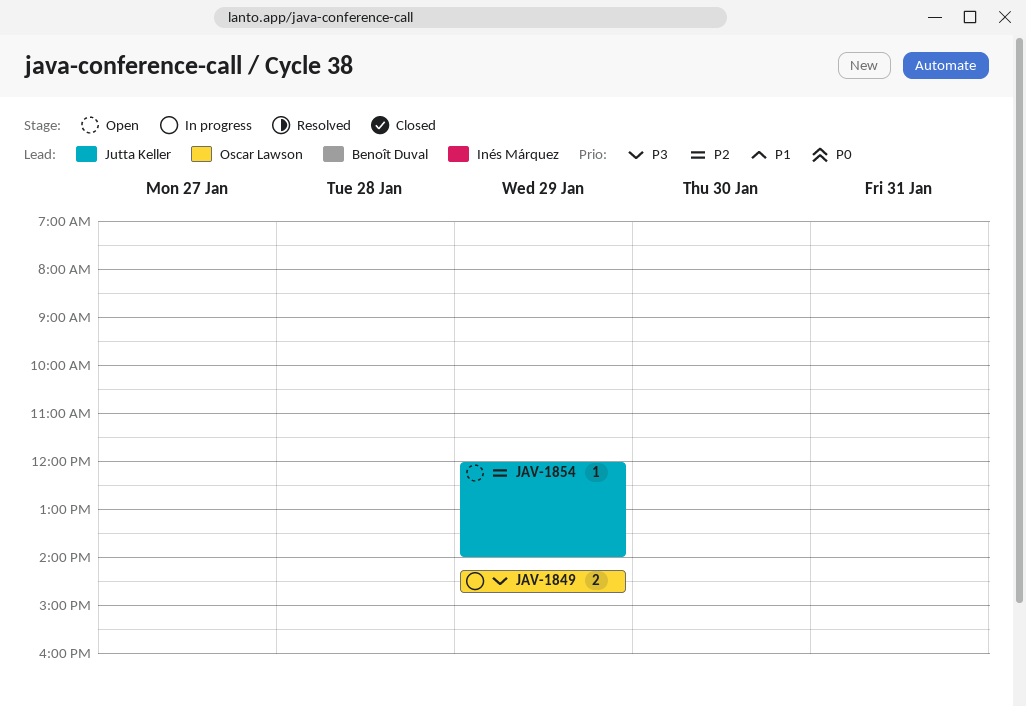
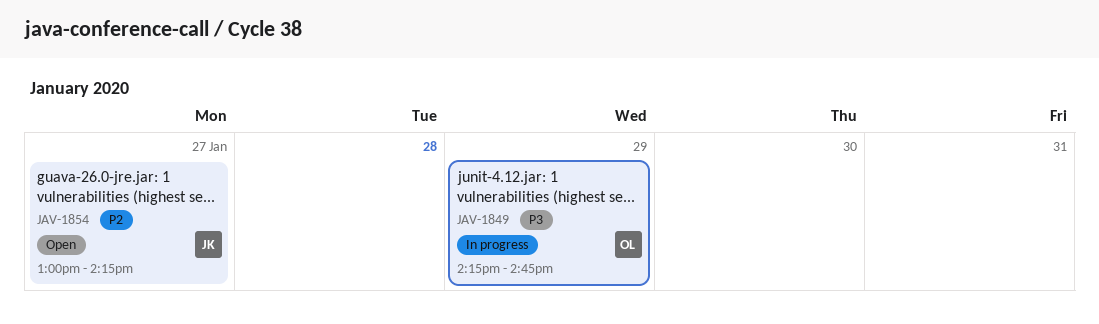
JAV-1854, day: Jan 29 -> Jan 27
JAV-1854, begins: 12:00 -> 13:00
JAV-1854, ends: 14:00 -> 14:15

